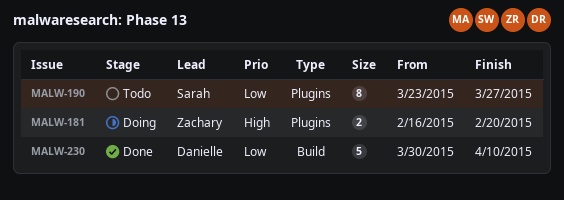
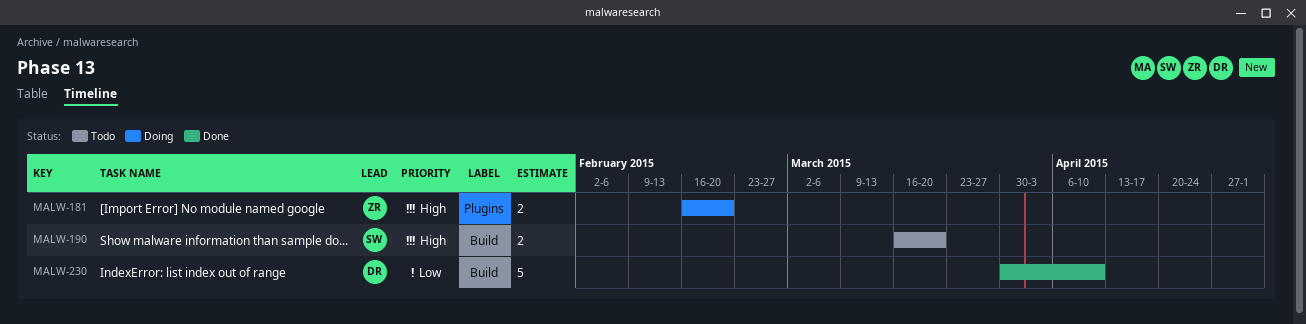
MALW-190, priority: Low -> High
MALW-190, label: Plugins -> Build
MALW-190, estimate: 8 -> 2
MALW-190, start: Mar 23 -> Mar 16
MALW-190, due: Mar 27 -> Mar 20

